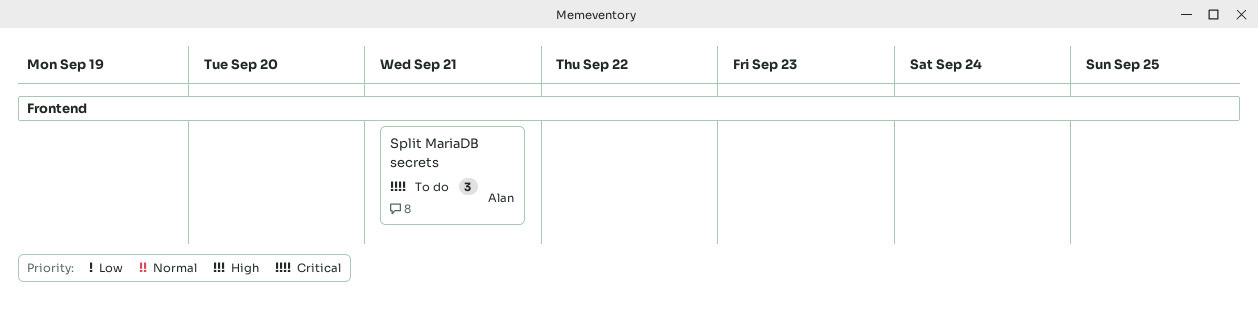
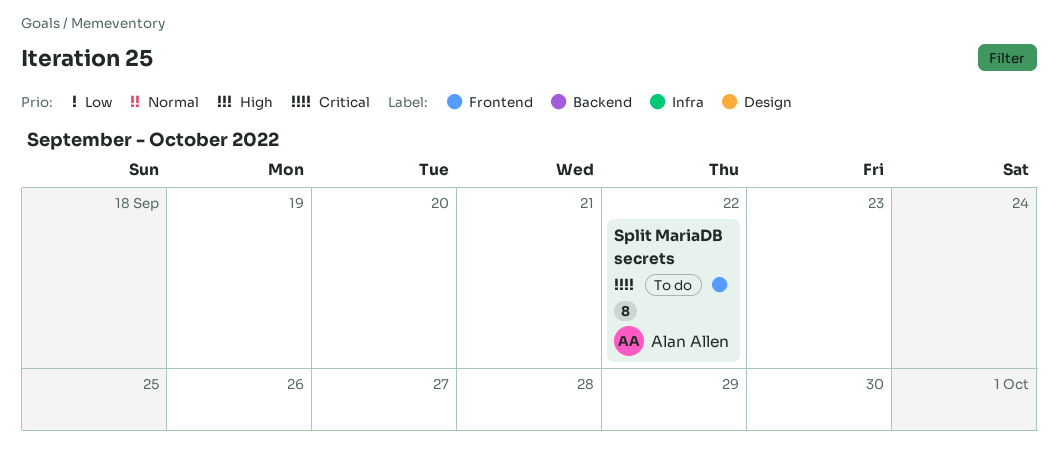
Split MariaDB secrets, estimate: 3 -> 8
Split MariaDB secrets, due: Sep 21 -> Sep 22

